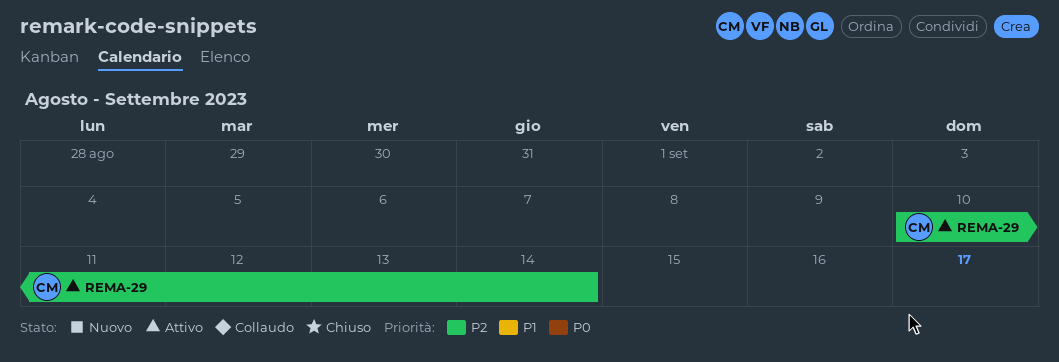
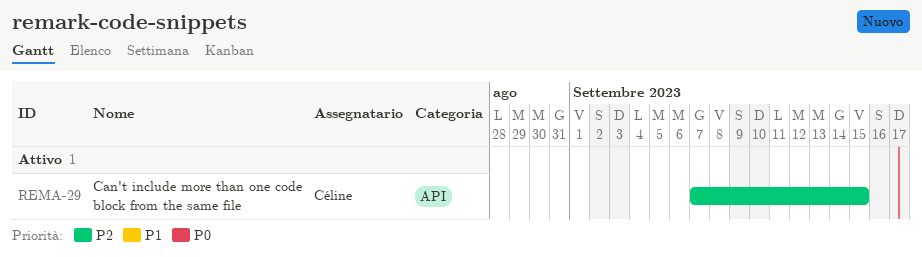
REMA-29, start: Sep 10 -> Sep 7
REMA-29, due: Sep 14 -> Sep 15

